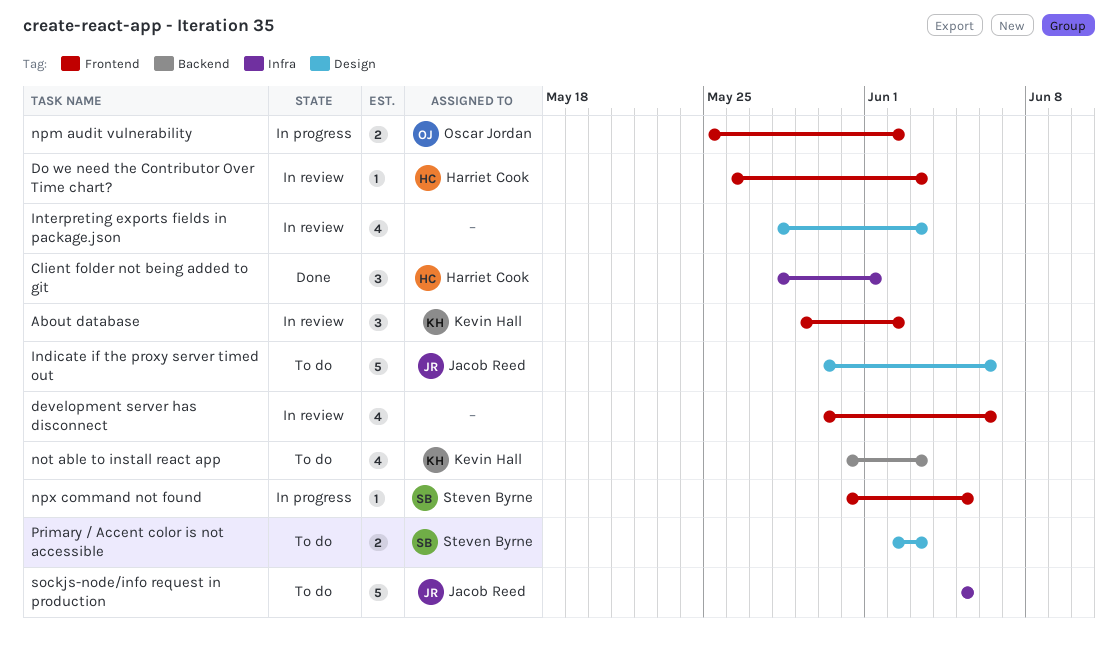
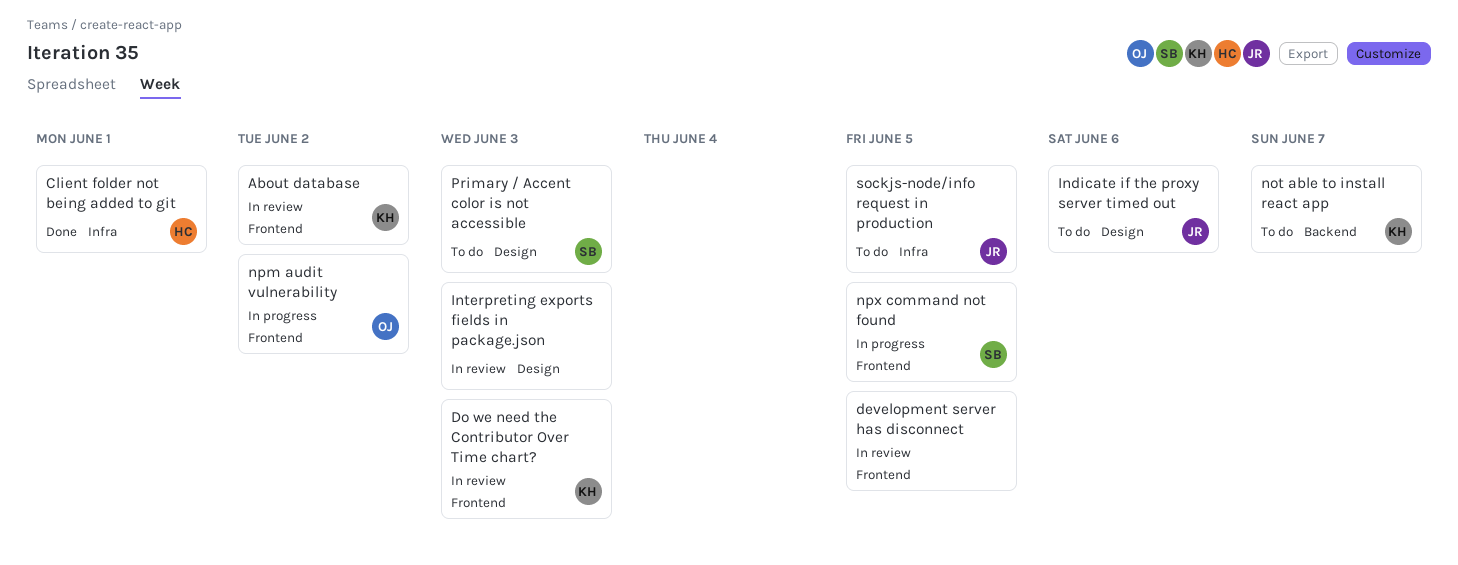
development server has disconnect, due: Jun 6 -> Jun 5
Do we need the Contributor Over Time chart?, owner: Harriet Cook -> Kevin Hall
not able to install react app, due: Jun 3 -> Jun 7

